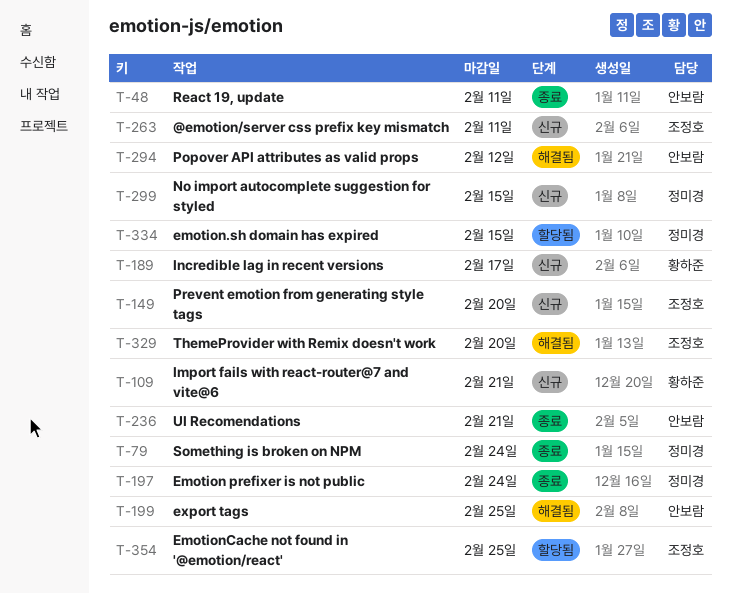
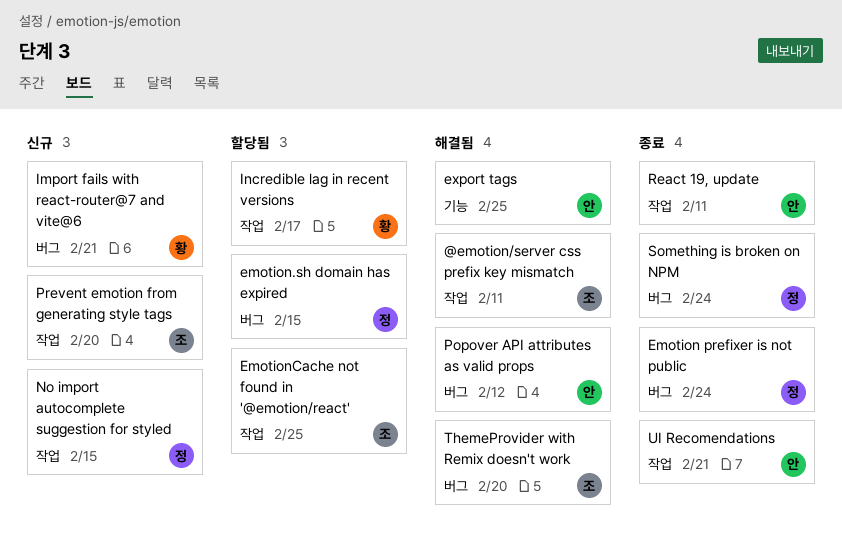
@emotion/server css prefix key mismatch, status: 신규 -> 해결됨
Incredible lag in recent versions, status: 신규 -> 할당됨

